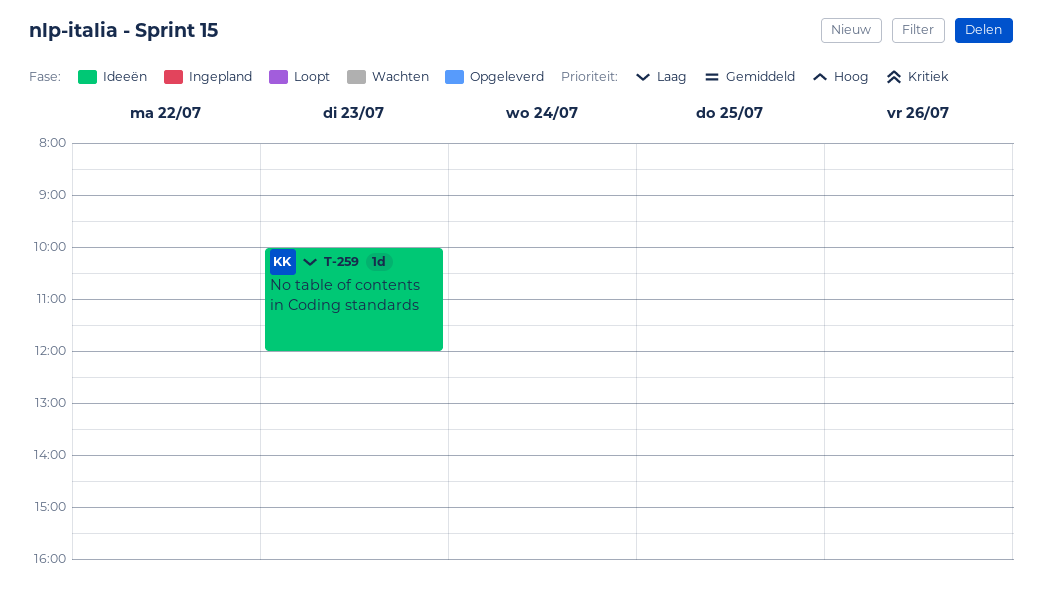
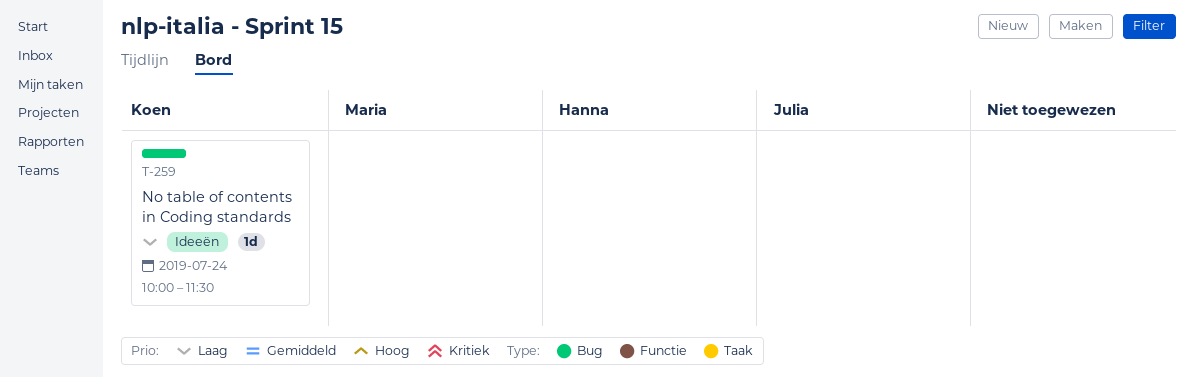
T-259, day: Jul 23 -> Jul 24
T-259, ends: 12:00 -> 11:30

